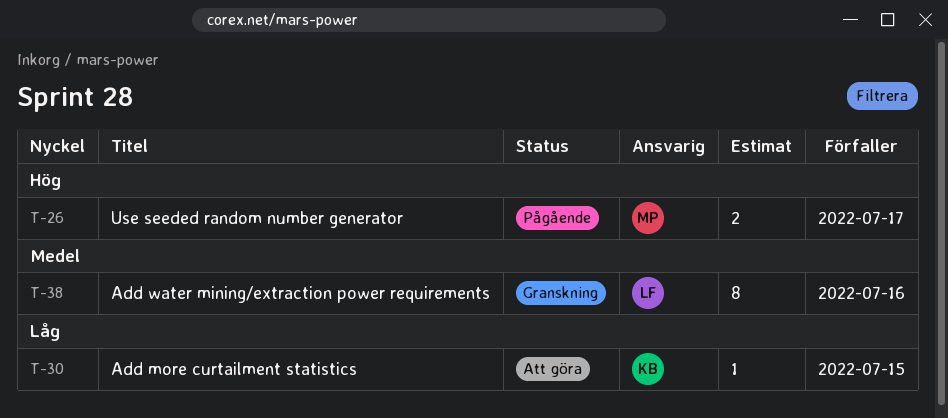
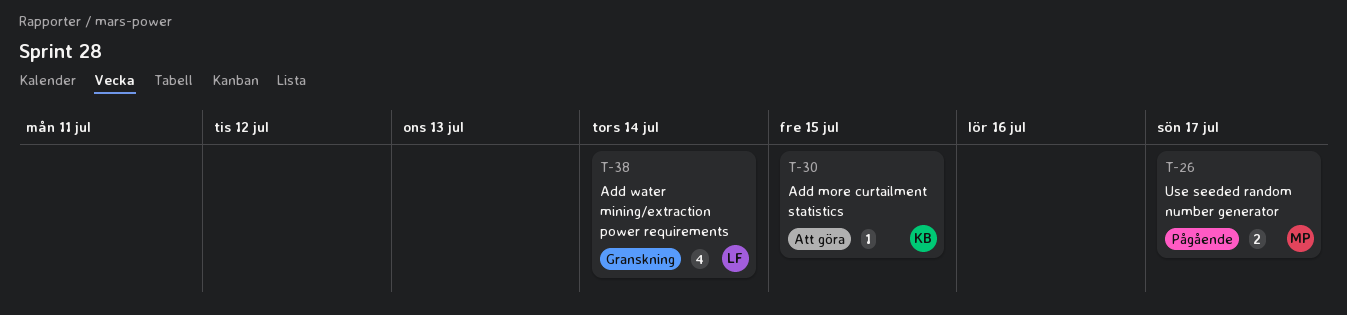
T-38, estimate: 8 -> 4
T-38, due: Jul 16 -> Jul 14

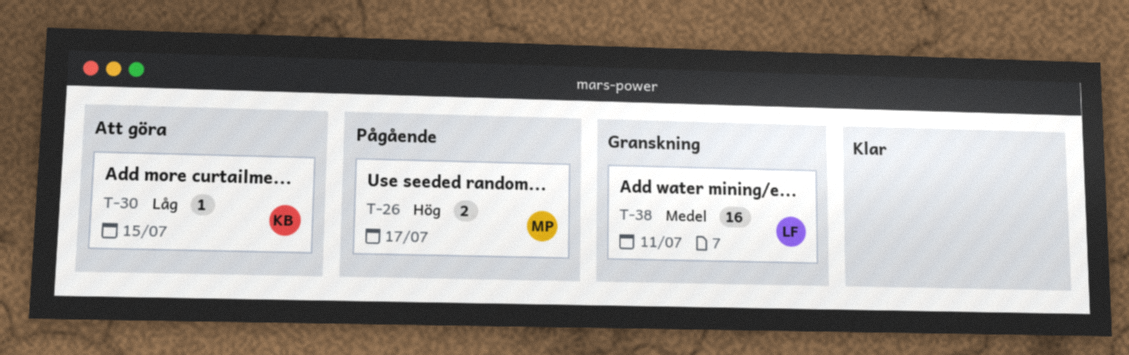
T-38, estimate: 4 -> 16
T-38, due: Jul 14 -> Jul 11

